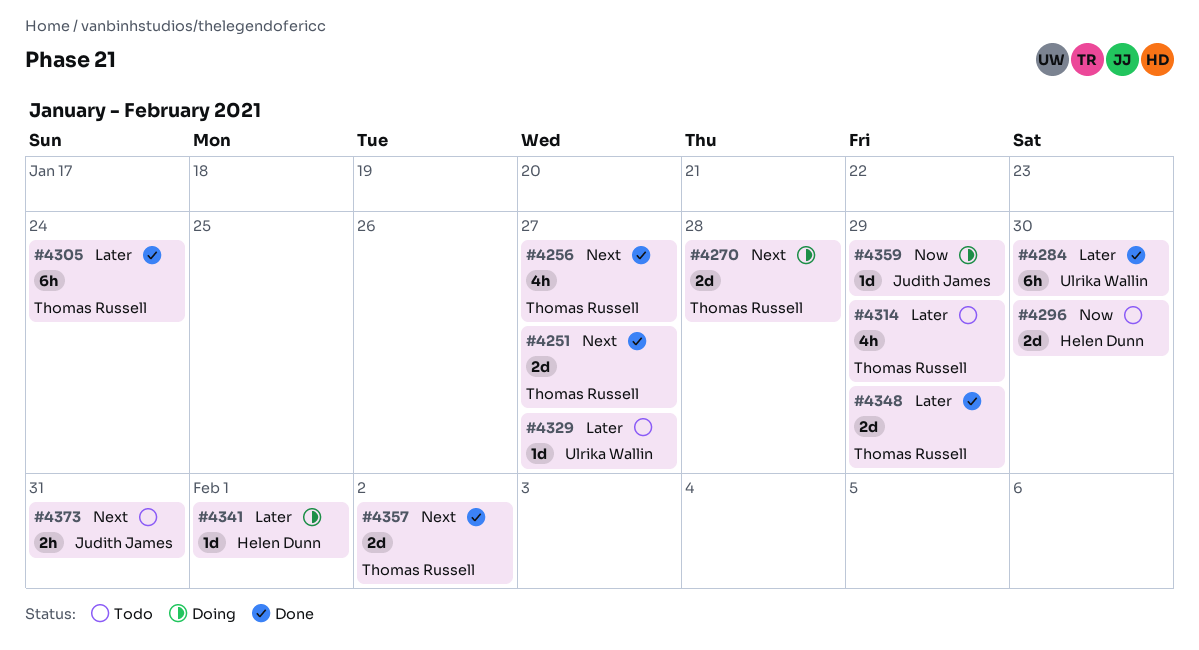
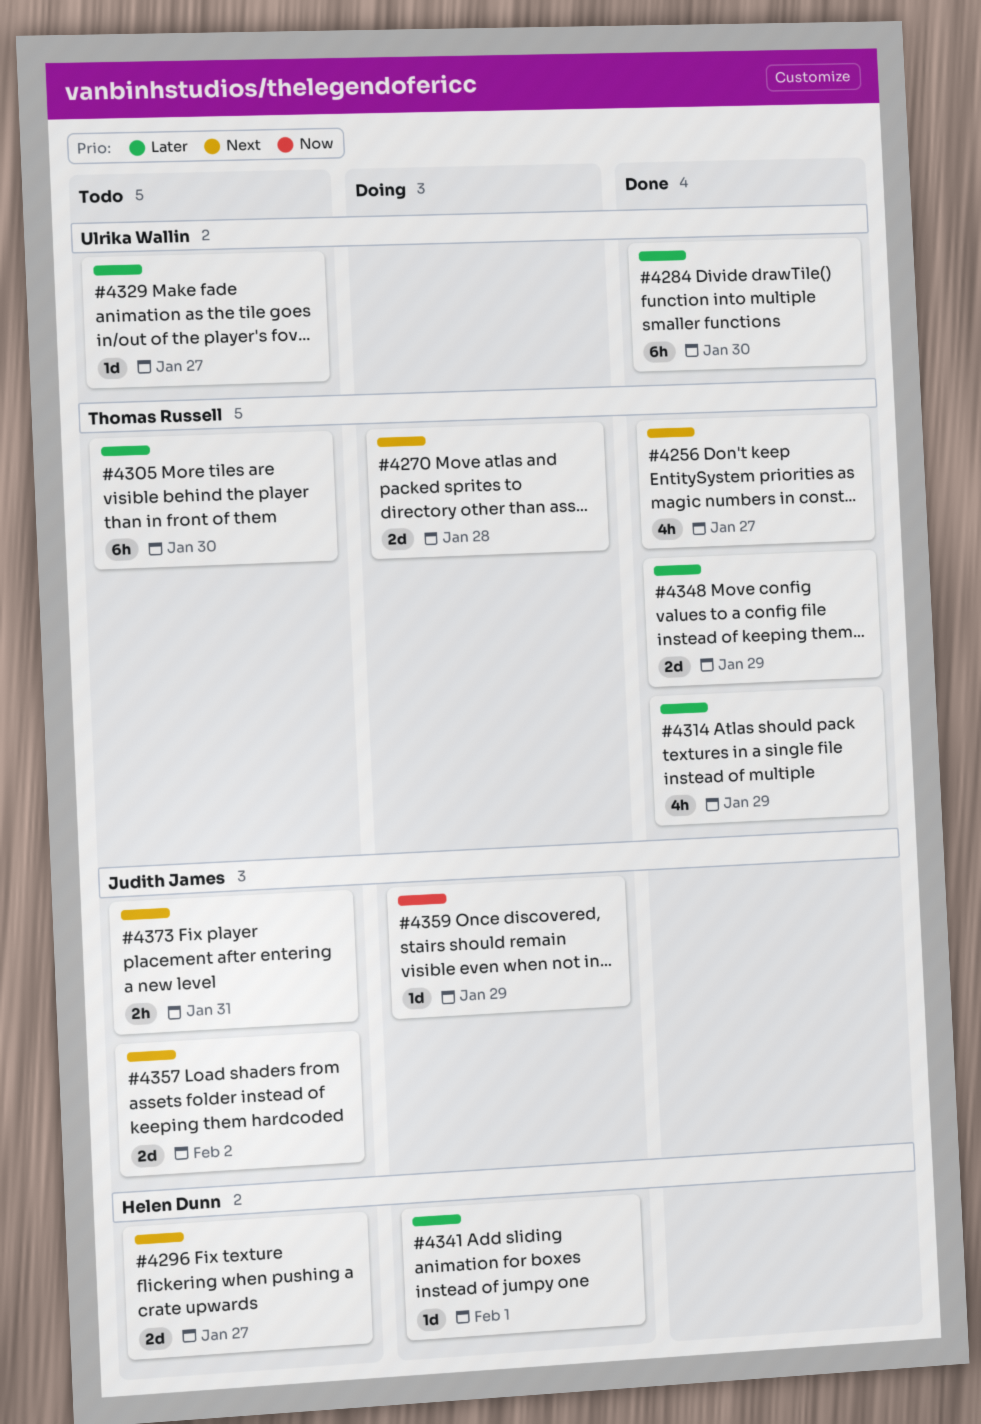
#4251: present -> none
#4296, priority: Now -> Next
#4296, due: Jan 30 -> Jan 27
#4305, status: Done -> Todo
#4305, due: Jan 24 -> Jan 30
#4314, status: Todo -> Done
#4357, status: Done -> Todo
#4357, owner: Thomas Russell -> Judith James

